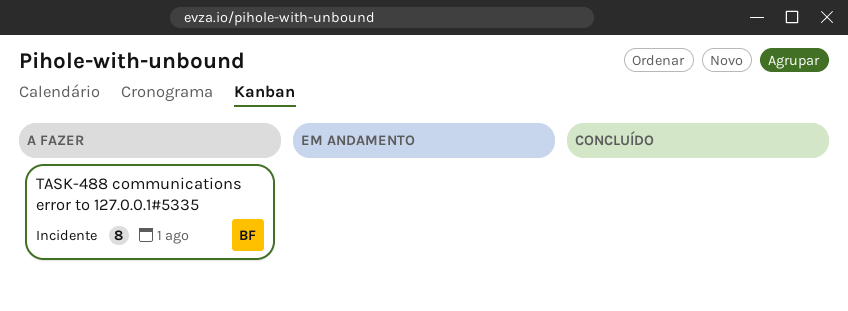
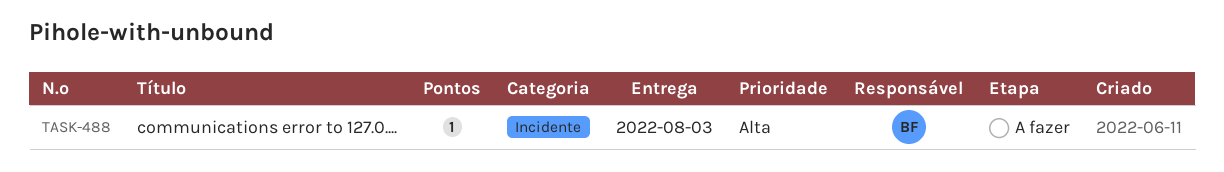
TASK-488, estimate: 8 -> 1
TASK-488, due: Aug 1 -> Aug 3

